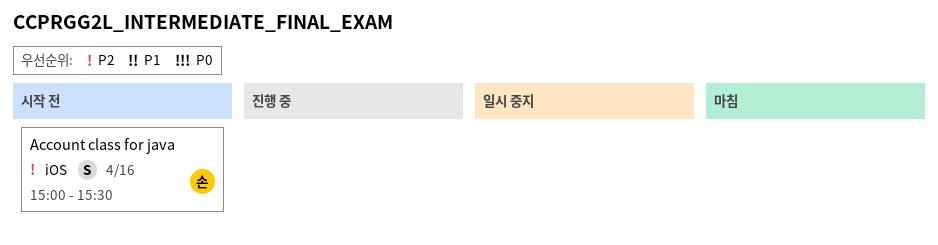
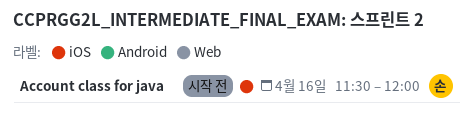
Account class for java, begins: 15:00 -> 11:30
Account class for java, ends: 15:30 -> 12:00

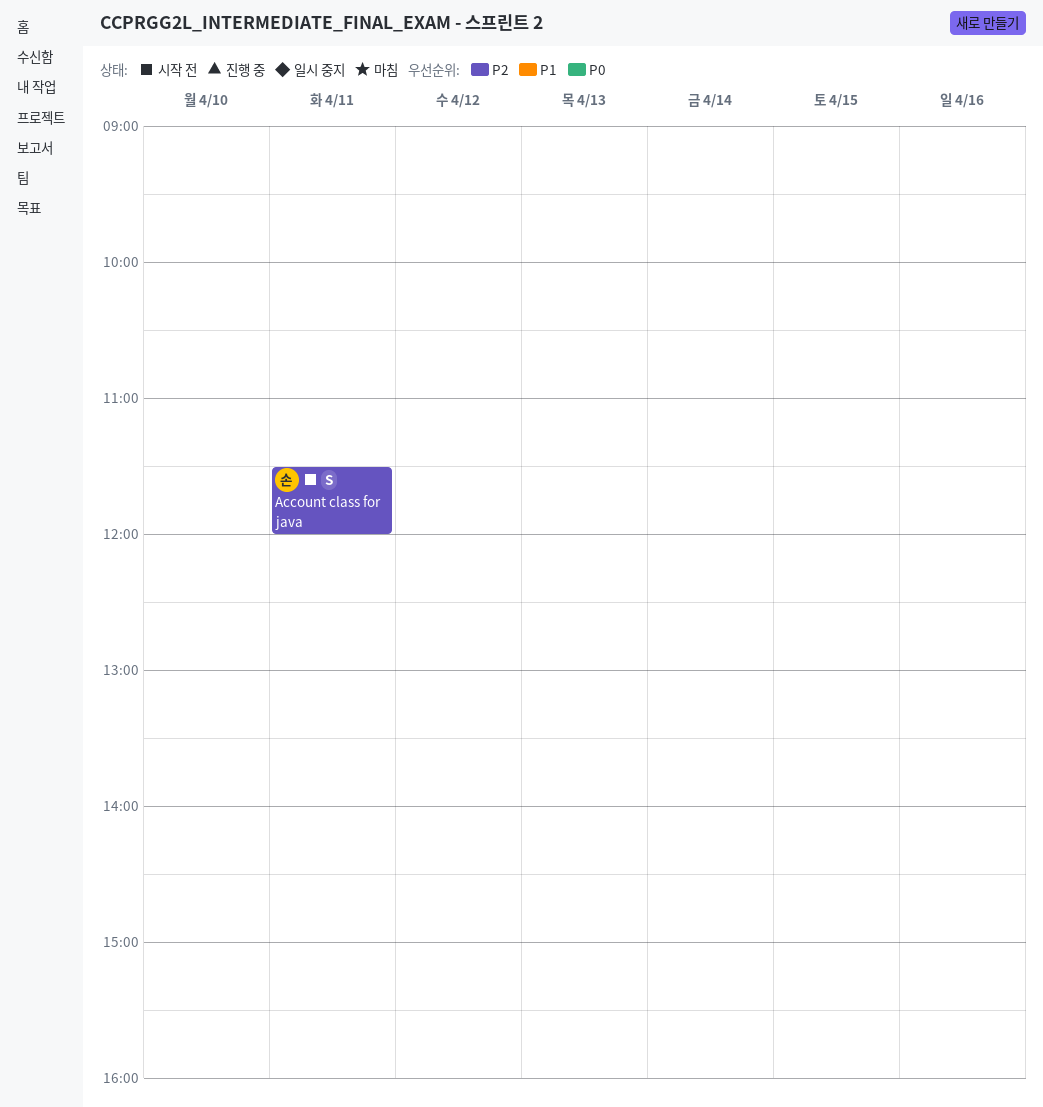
Account class for java, day: Apr 16 -> Apr 11

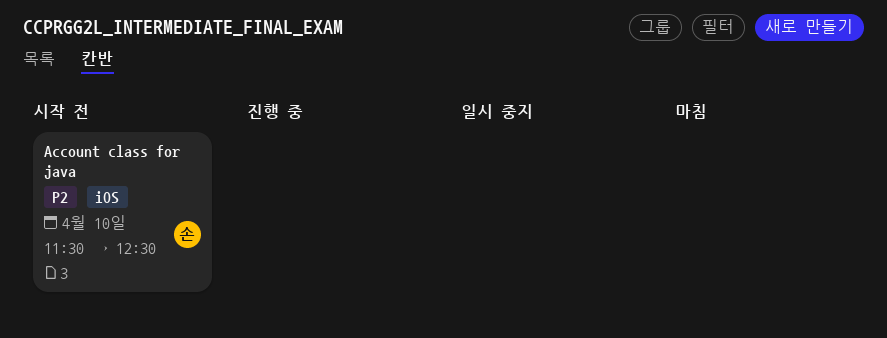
Account class for java, day: Apr 11 -> Apr 10
Account class for java, ends: 12:00 -> 12:30

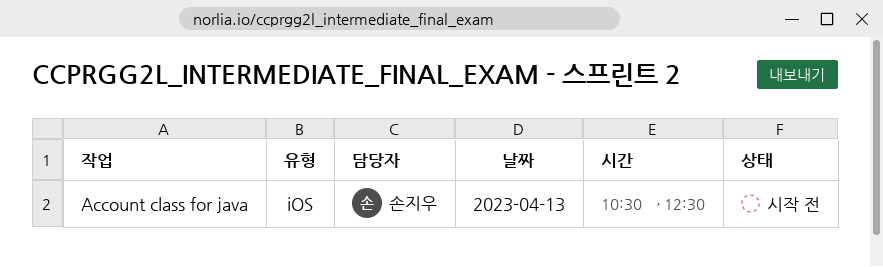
Account class for java, day: Apr 10 -> Apr 13
Account class for java, begins: 11:30 -> 10:30

